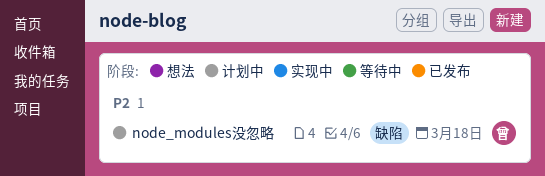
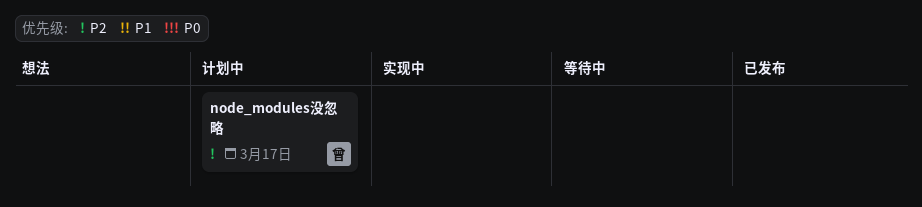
node_modules没忽略, due: Mar 18 -> Mar 17

